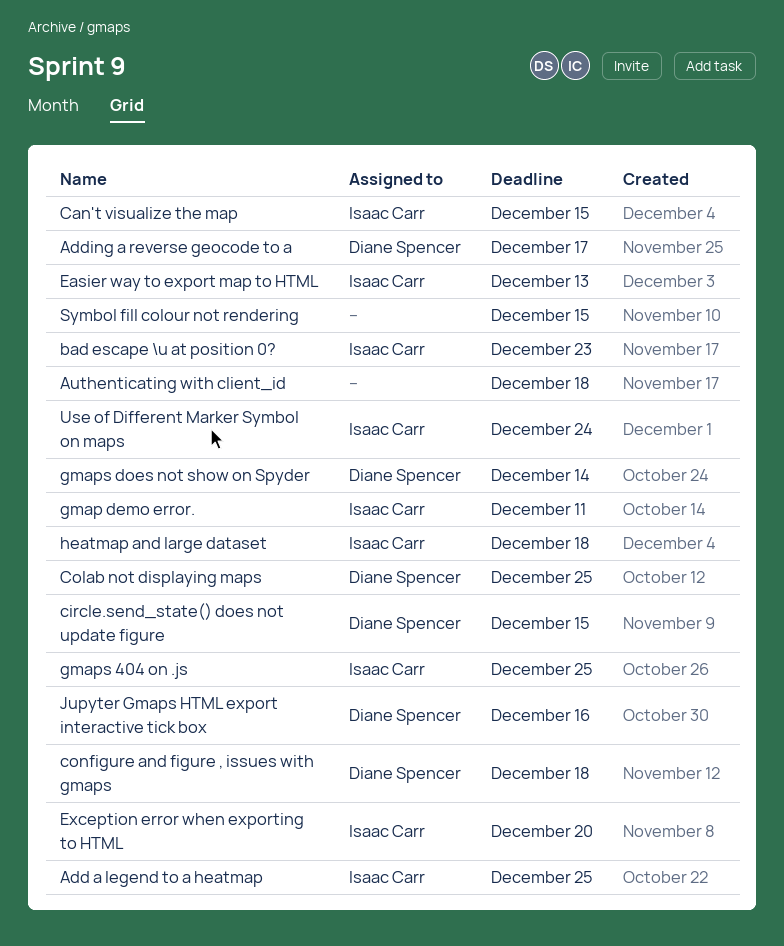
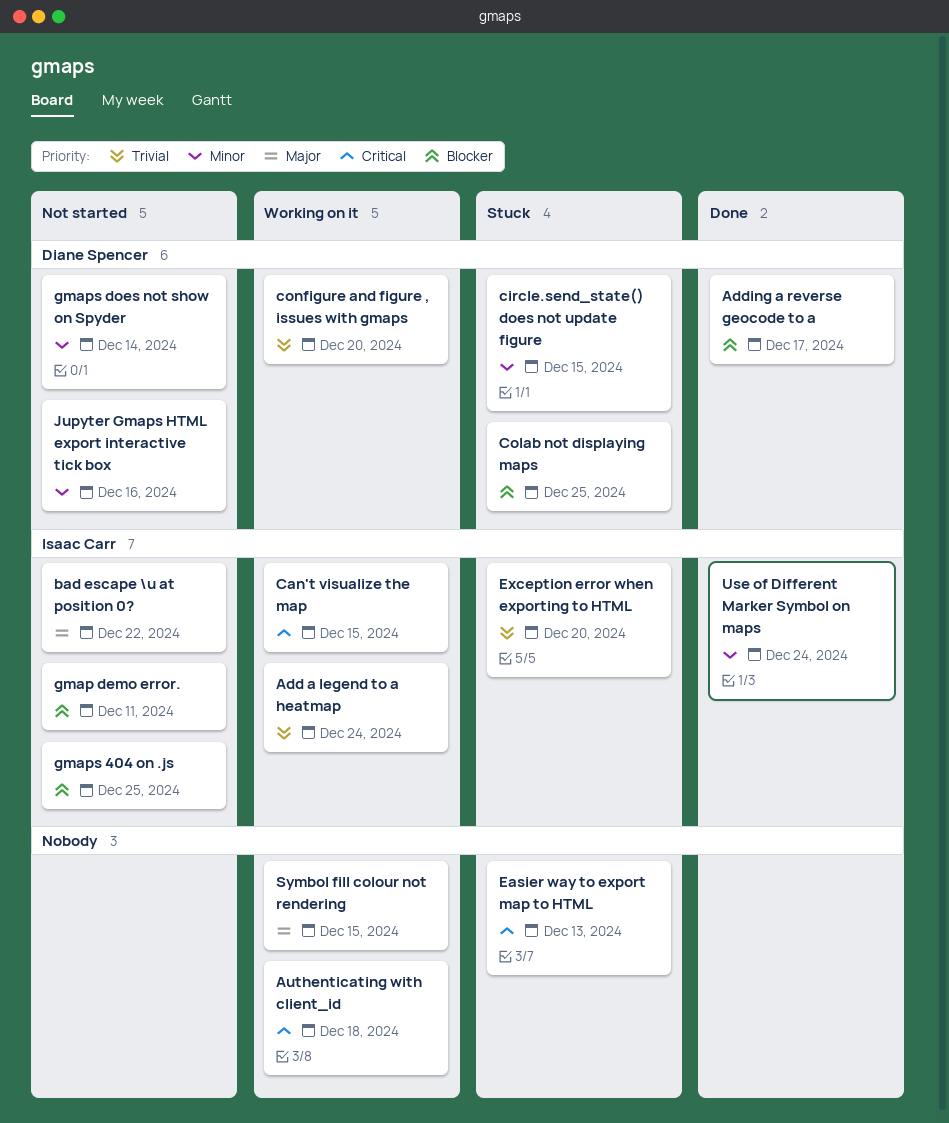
Add a legend to a heatmap, due: Dec 25 -> Dec 24
bad escape \u at position 0?, due: Dec 23 -> Dec 22
configure and figure , issues with gmaps, due: Dec 18 -> Dec 20
Easier way to export map to HTML, owner: Isaac Carr -> none
heatmap and large dataset: present -> none

